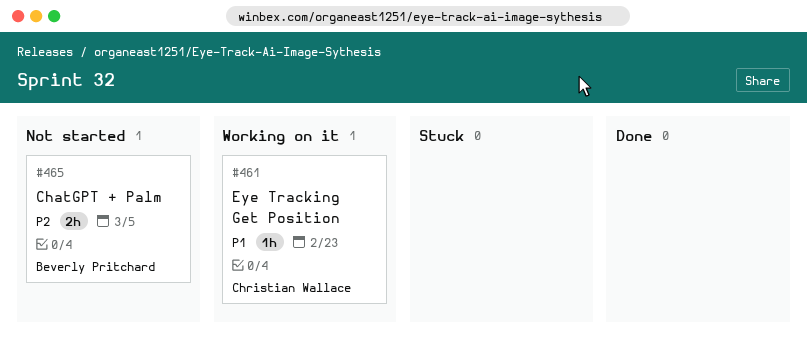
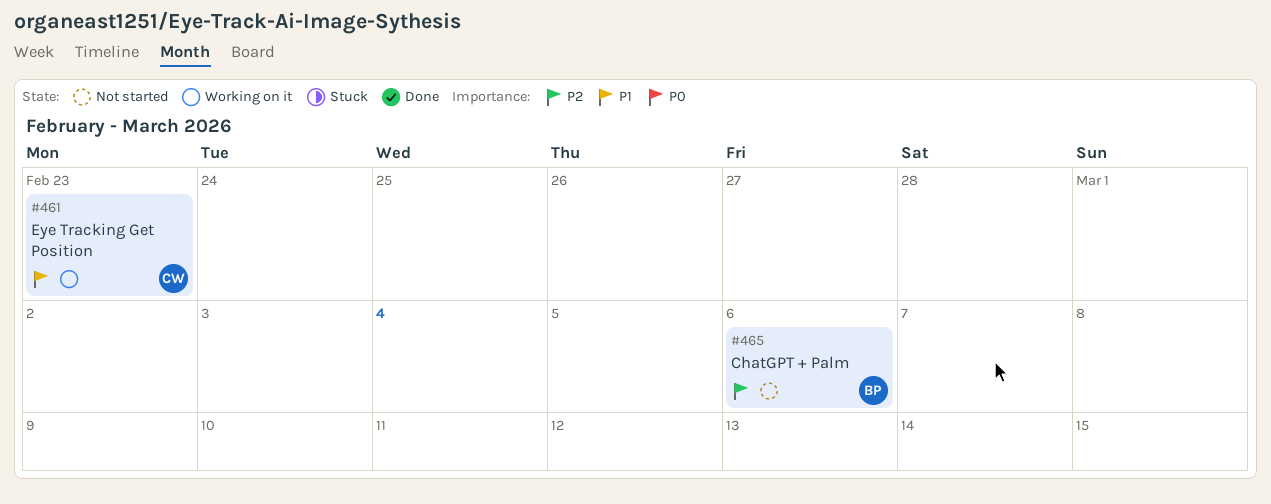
#465, due: Mar 5 -> Mar 6

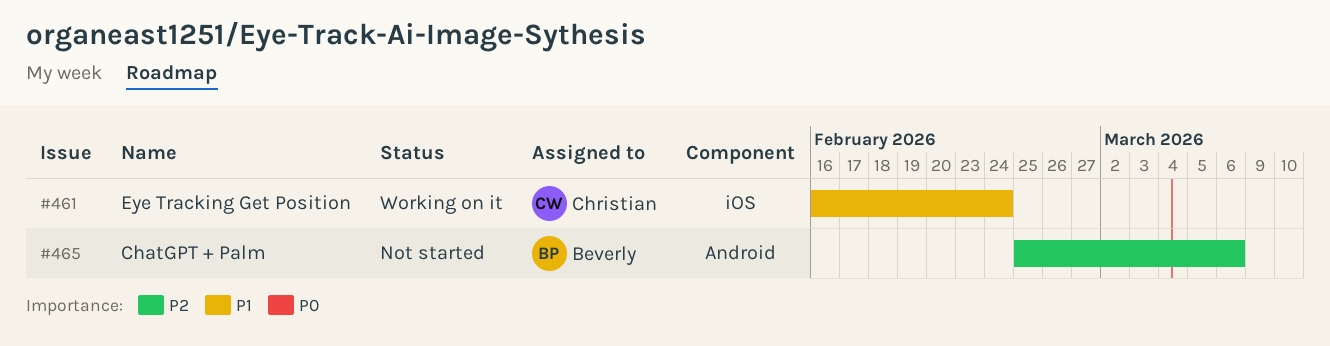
#461, due: Feb 23 -> Feb 24

